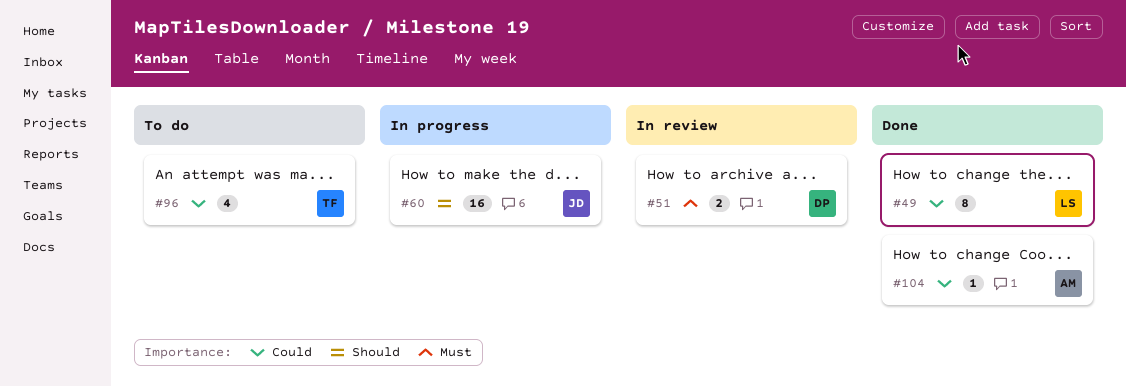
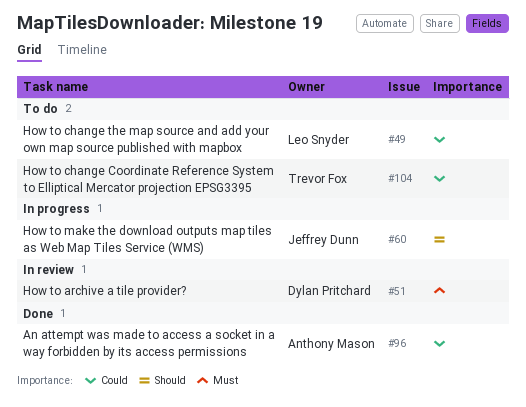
#49, status: Done -> To do
#96, status: To do -> Done
#96, owner: Trevor Fox -> Anthony Mason
#104, status: Done -> To do
#104, owner: Anthony Mason -> Trevor Fox

